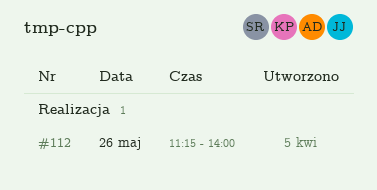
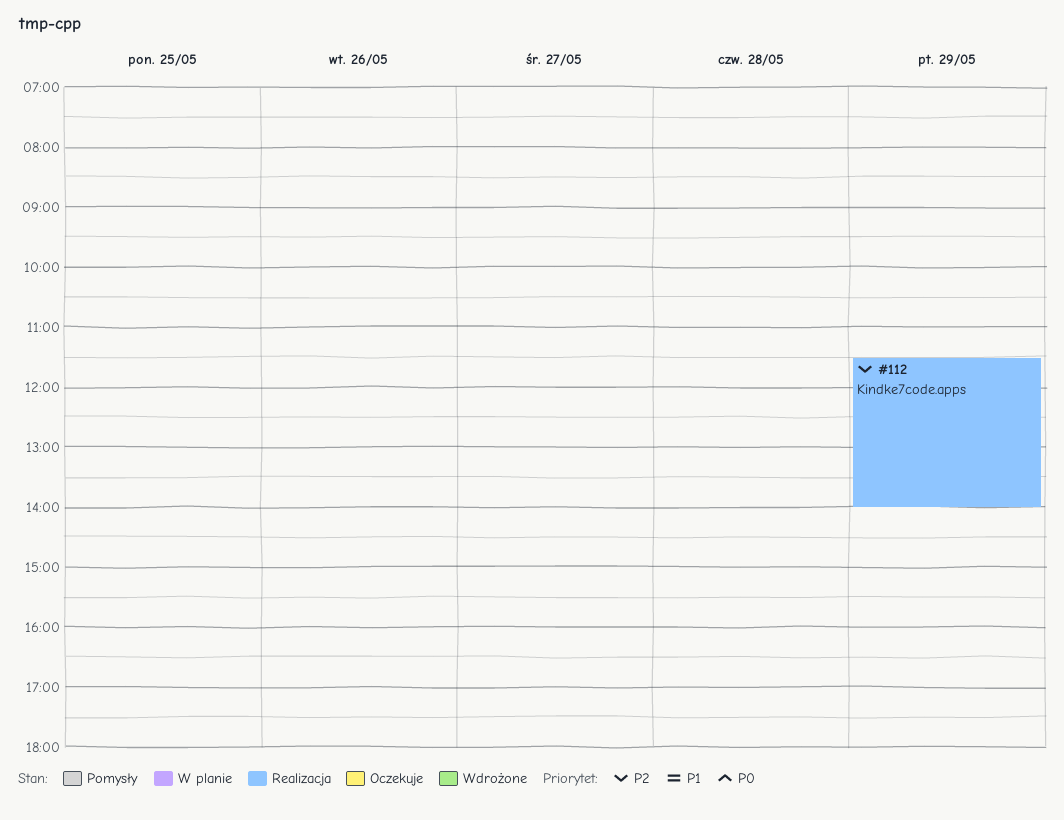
#112, day: May 26 -> May 29
#112, begins: 11:15 -> 11:30

